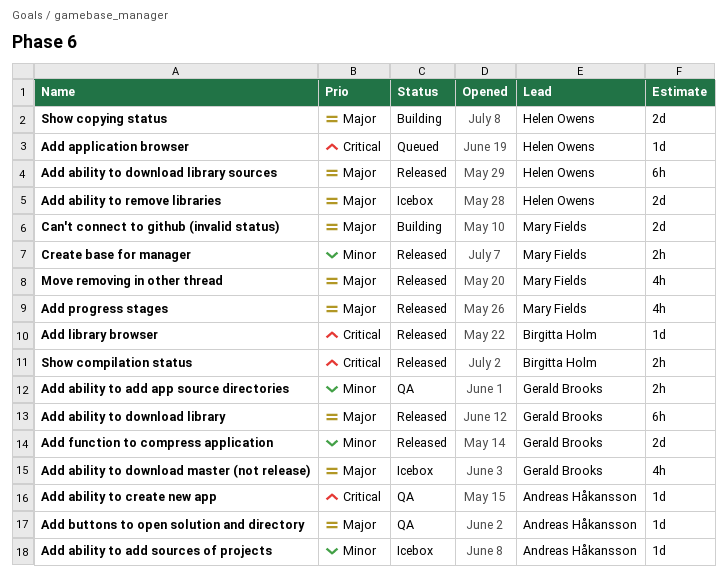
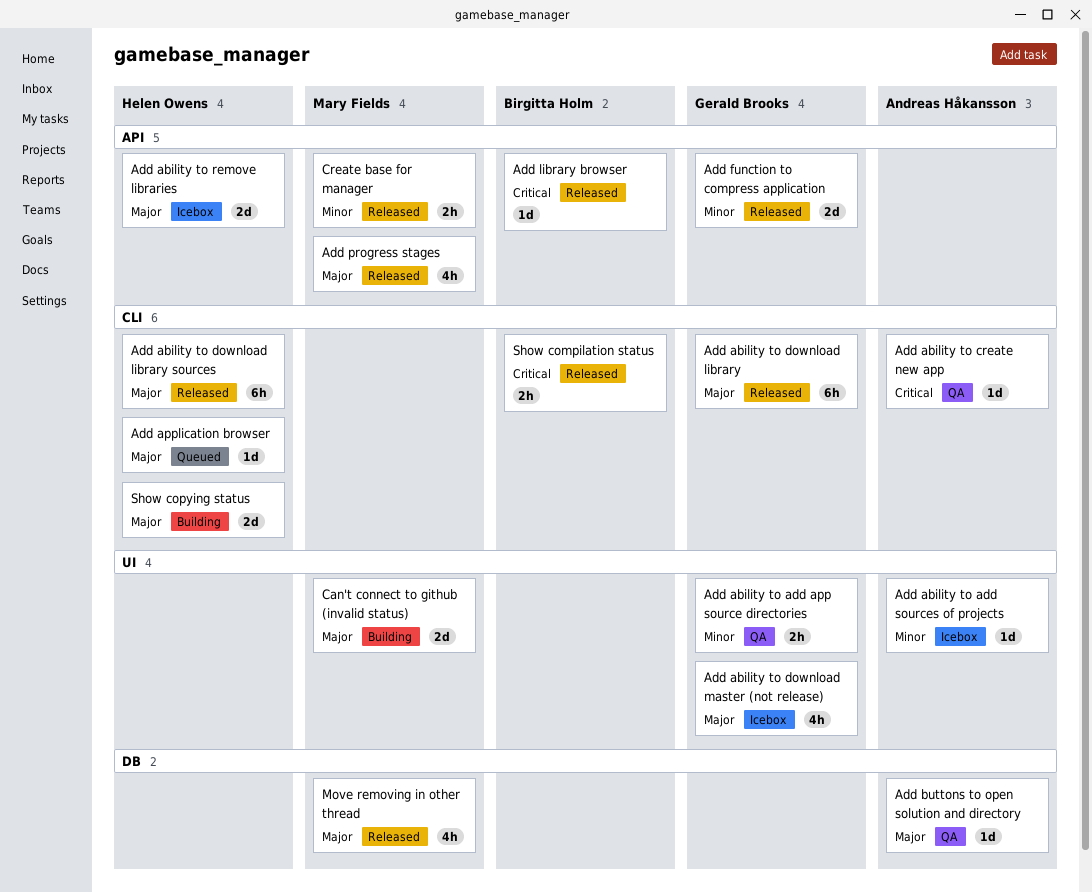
Add application browser, priority: Critical -> Major

